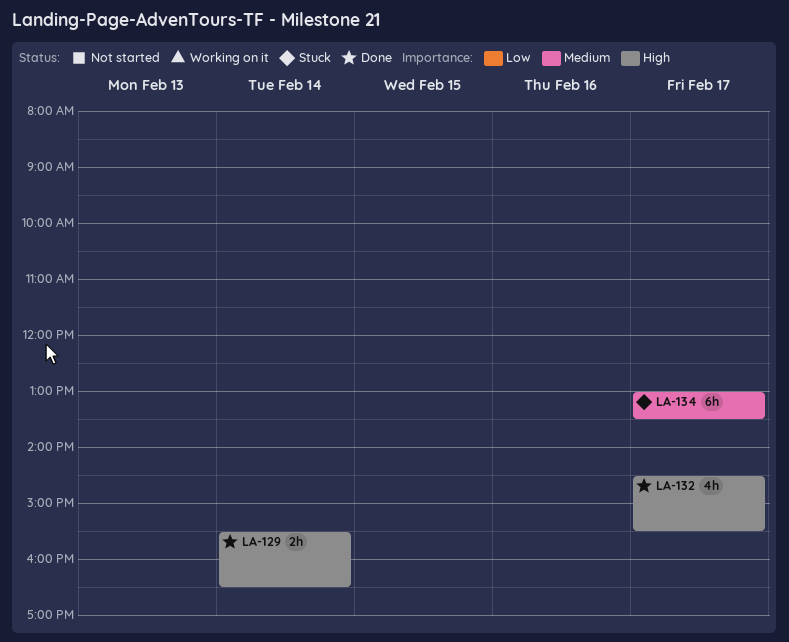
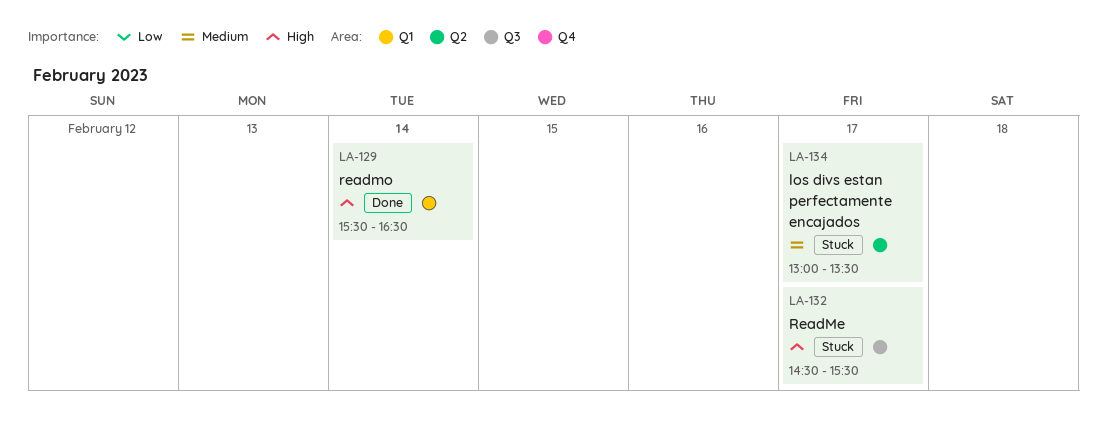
LA-132, status: Done -> Stuck

